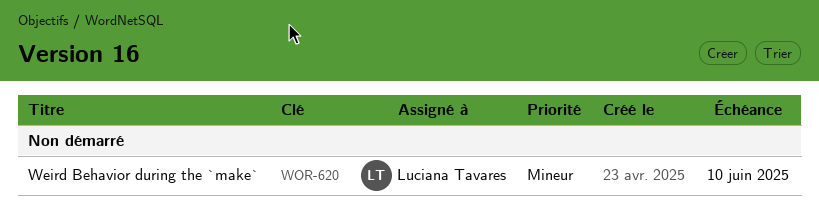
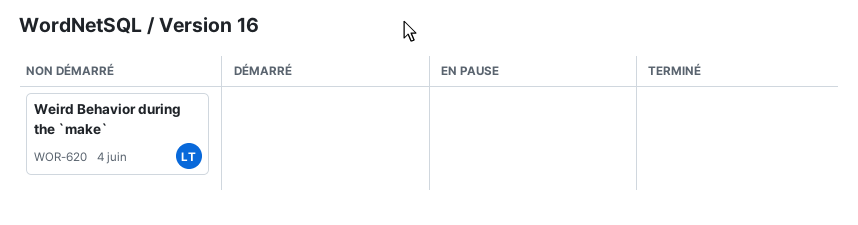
WOR-620, due: Jun 10 -> Jun 4

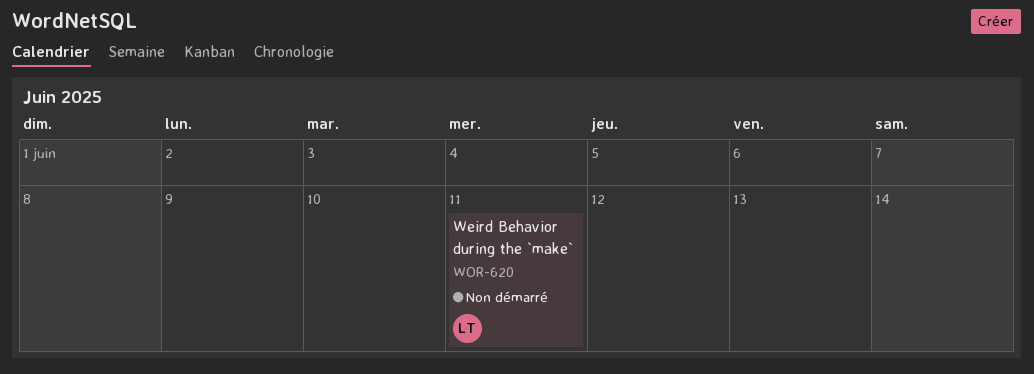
WOR-620, due: Jun 4 -> Jun 11

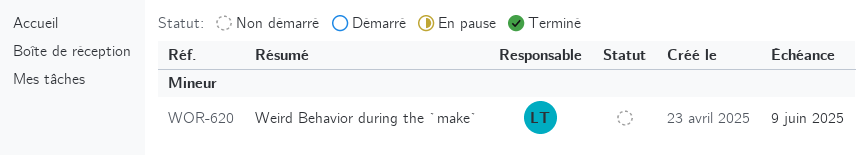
WOR-620, due: Jun 11 -> Jun 9

